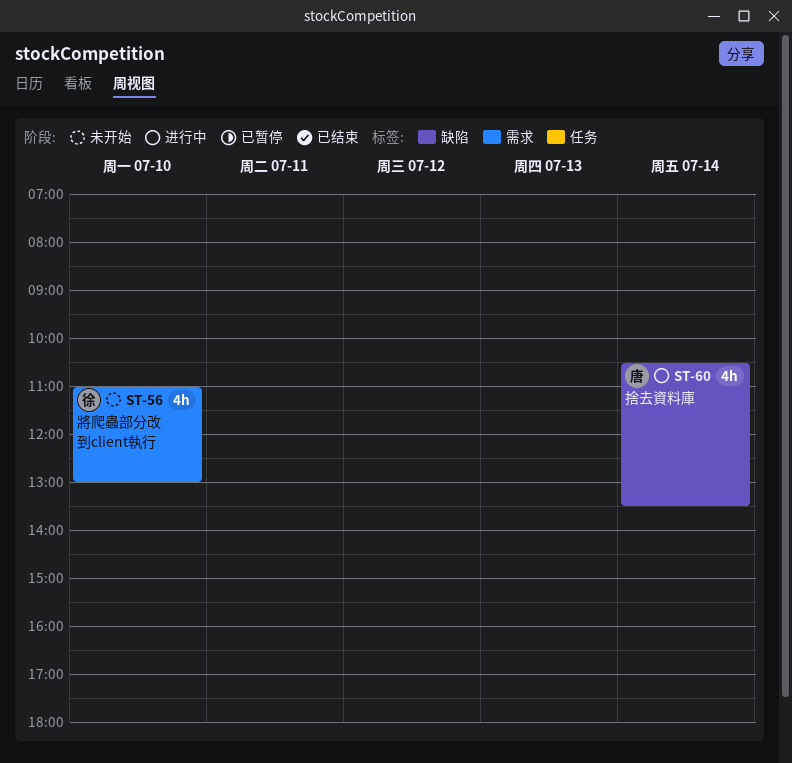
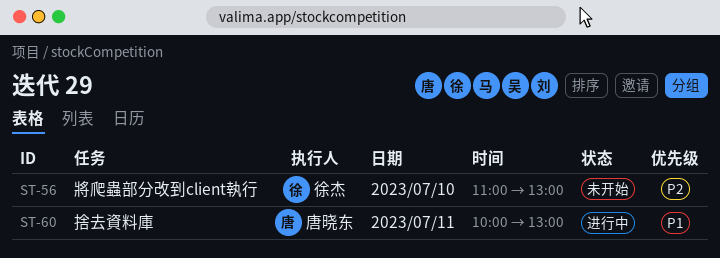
ST-60, day: Jul 14 -> Jul 11
ST-60, begins: 10:30 -> 10:00
ST-60, ends: 13:30 -> 13:00

